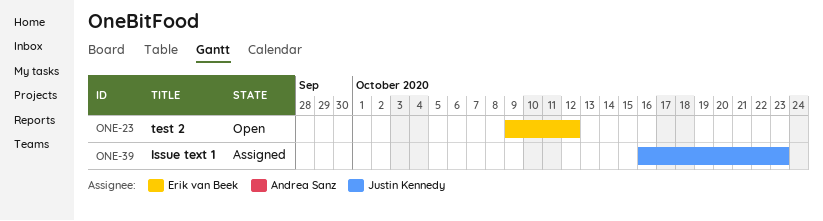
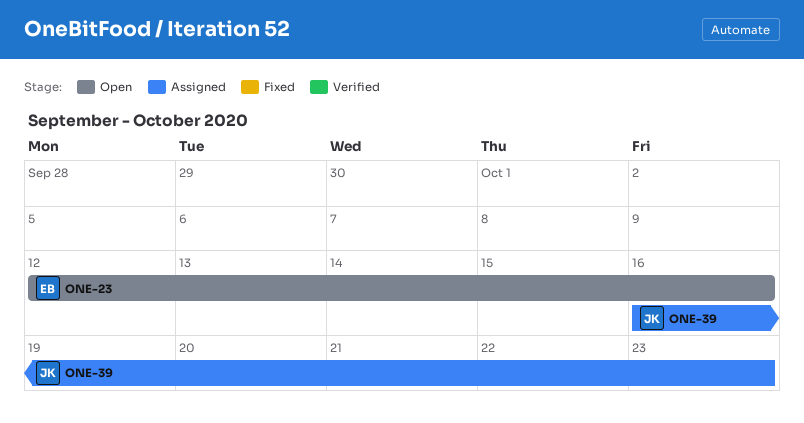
ONE-23, start: Oct 9 -> Oct 12
ONE-23, due: Oct 12 -> Oct 16

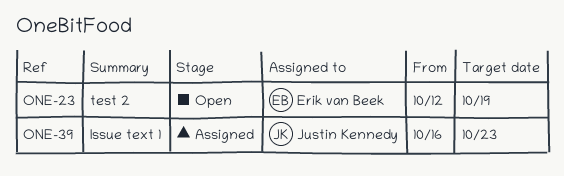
ONE-23, due: Oct 16 -> Oct 19

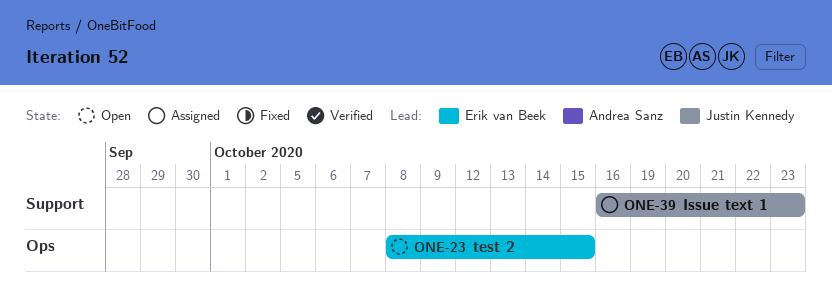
ONE-23, start: Oct 12 -> Oct 8
ONE-23, due: Oct 19 -> Oct 15

